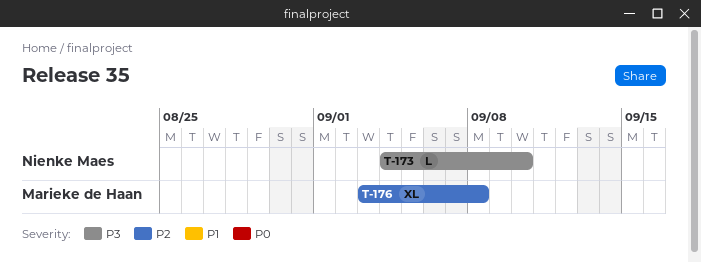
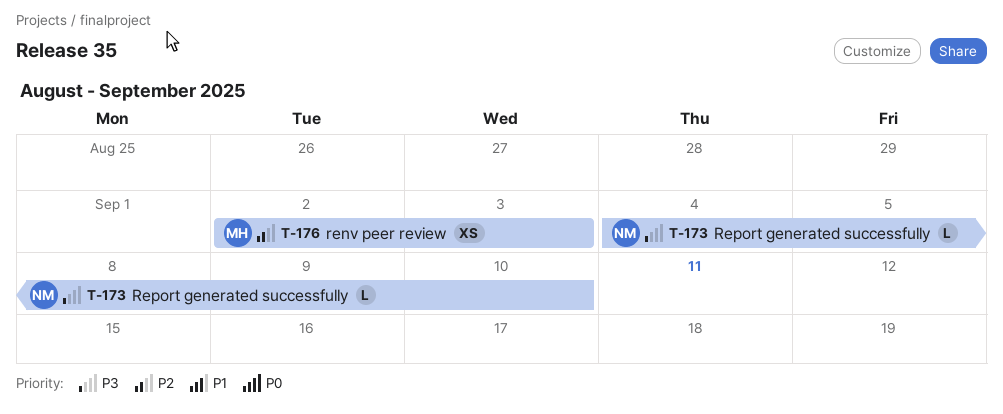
T-176, estimate: XL -> XS
T-176, start: Sep 3 -> Sep 2
T-176, due: Sep 8 -> Sep 3

